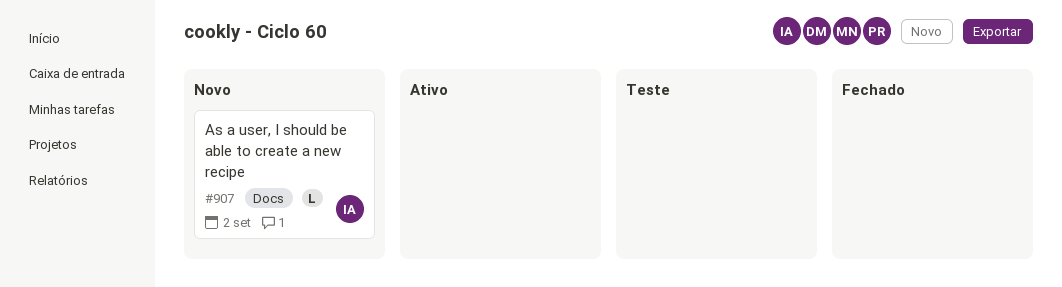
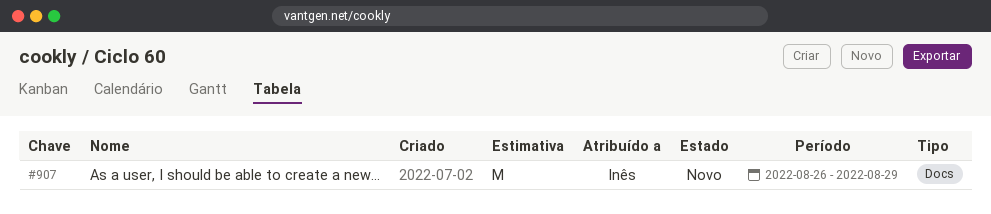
#907, estimate: L -> M
#907, due: Sep 2 -> Aug 29

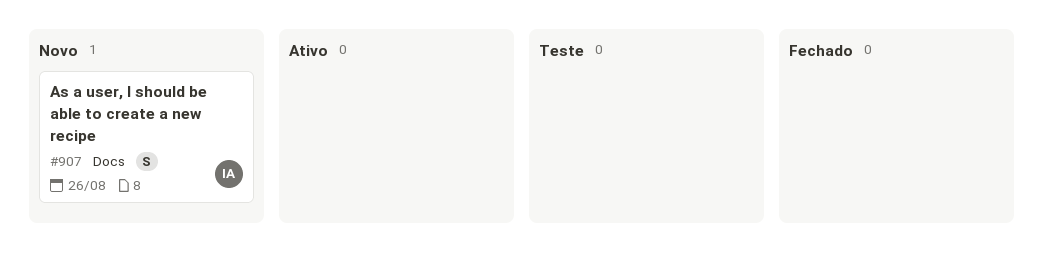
#907, estimate: M -> S
#907, due: Aug 29 -> Aug 26

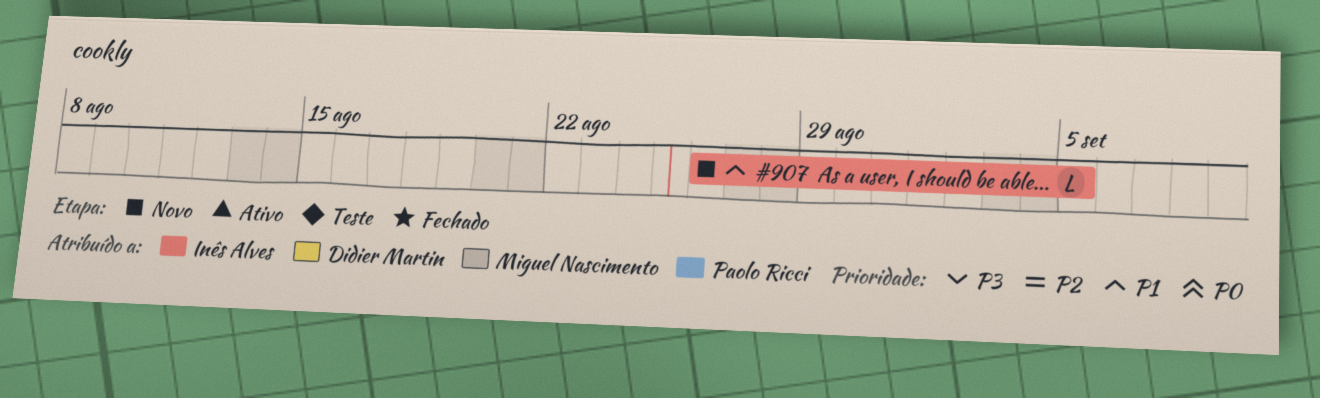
#907, estimate: S -> L
#907, due: Aug 26 -> Sep 5

